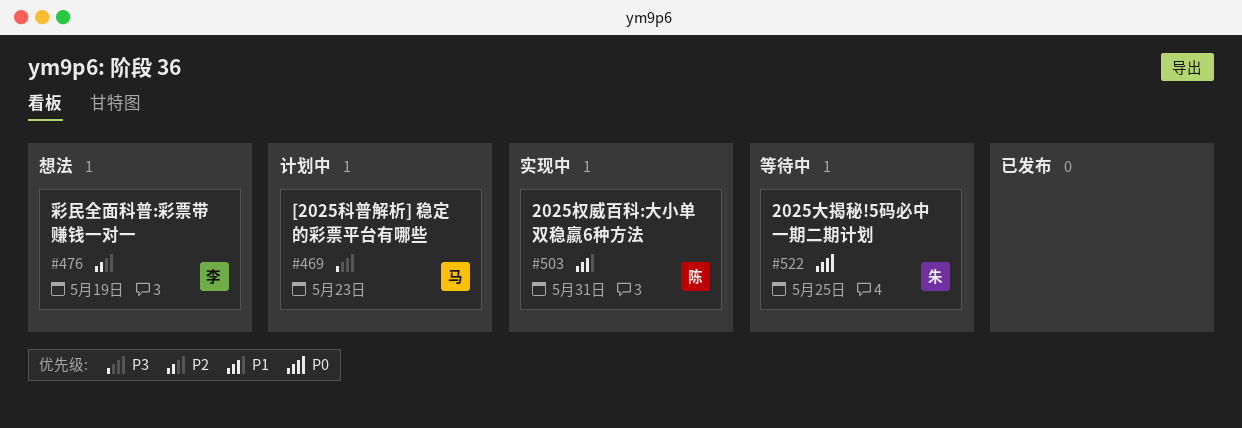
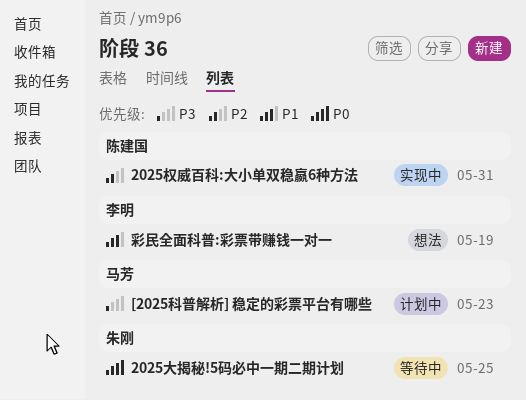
2025权威百科:大小单双稳嬴6种方法, priority: P1 -> P2
彩民全面科普:彩票带赚钱一对一, priority: P2 -> P1

